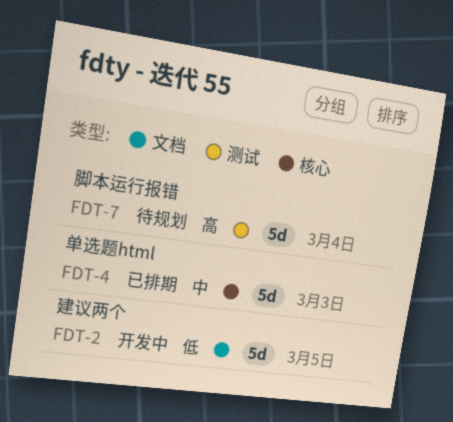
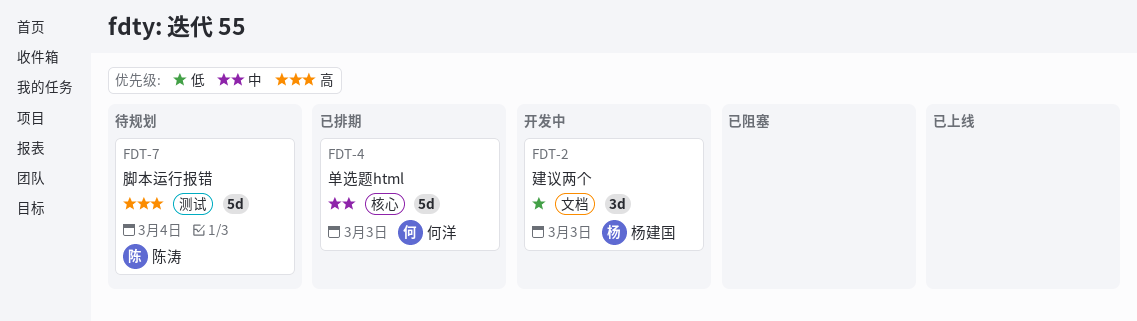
FDT-2, estimate: 5d -> 3d
FDT-2, due: Mar 5 -> Mar 3

